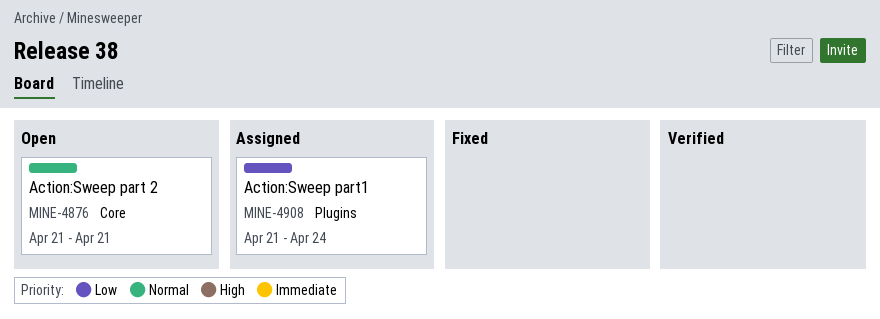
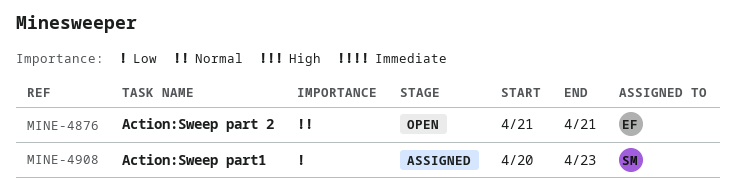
MINE-4908, start: Apr 21 -> Apr 20
MINE-4908, due: Apr 24 -> Apr 23

